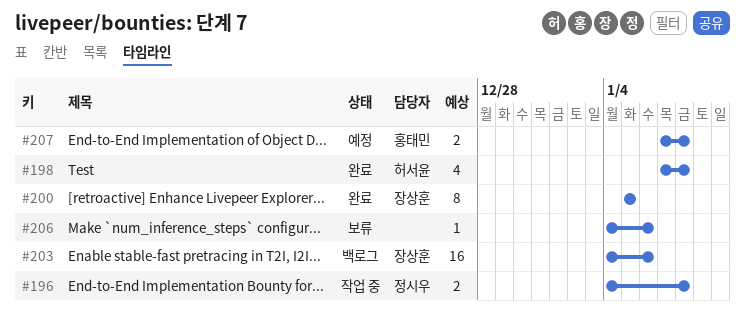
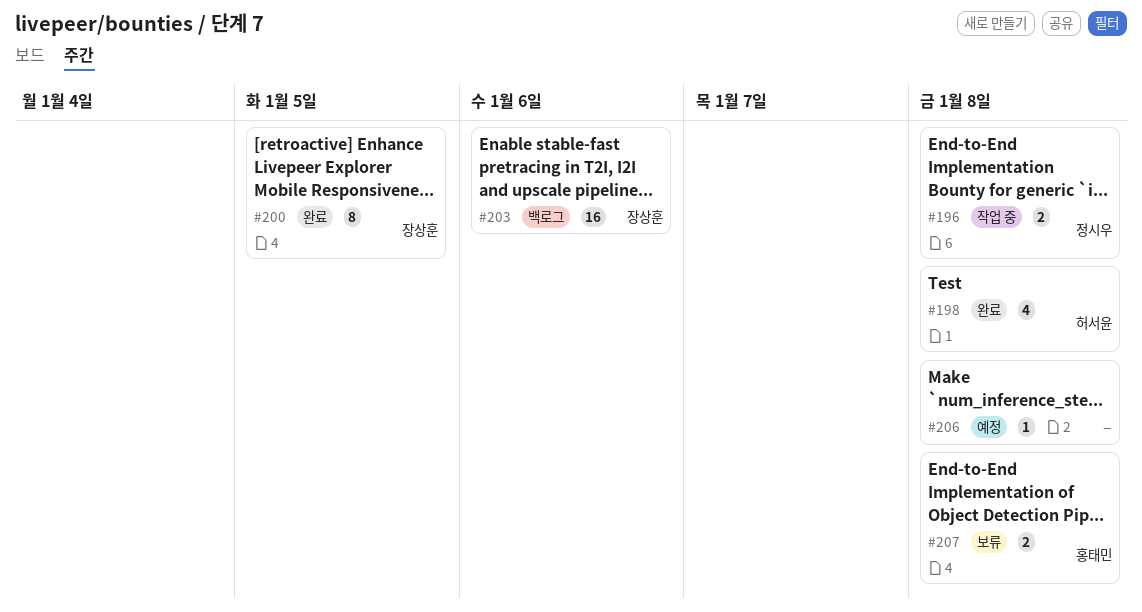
#206, status: 보류 -> 예정
#206, due: Jan 6 -> Jan 8
#207, status: 예정 -> 보류

